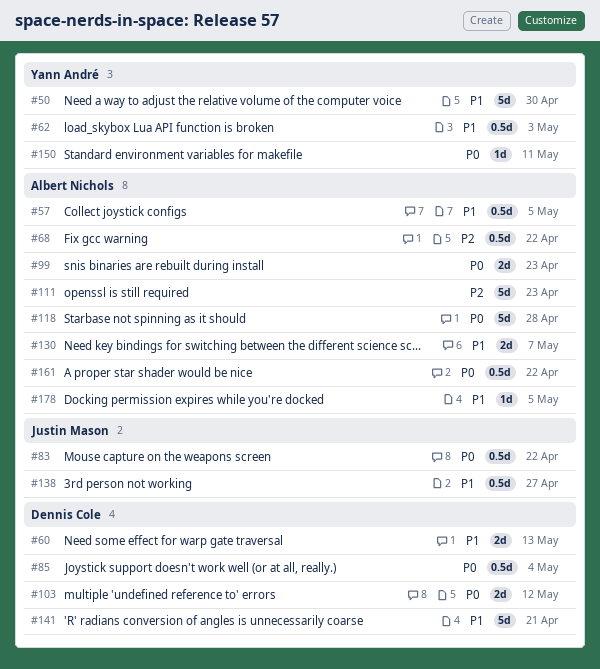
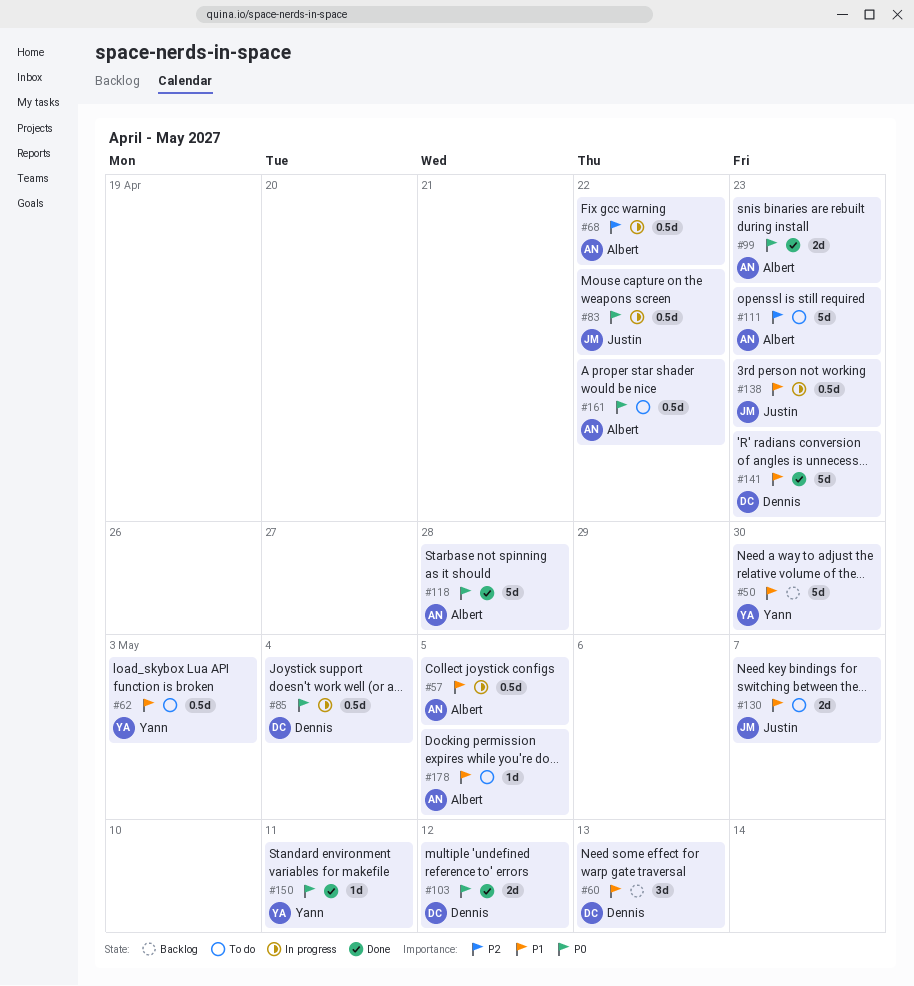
#60, estimate: 2d -> 3d
#130, owner: Albert Nichols -> Justin Mason
#138, due: Apr 27 -> Apr 23
#141, due: Apr 21 -> Apr 23

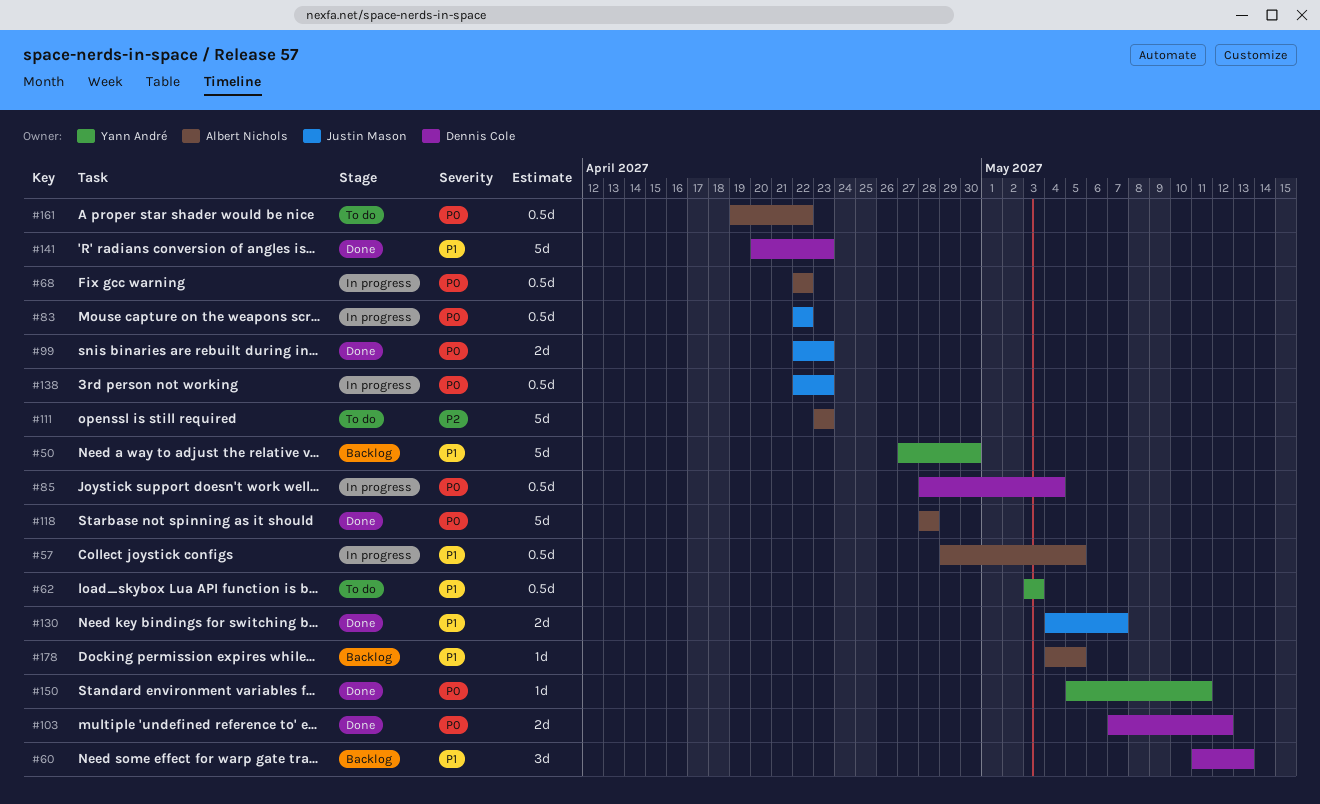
#68, priority: P2 -> P0
#99, owner: Albert Nichols -> Justin Mason
#130, status: To do -> Done
#138, priority: P1 -> P0
#178, status: To do -> Backlog

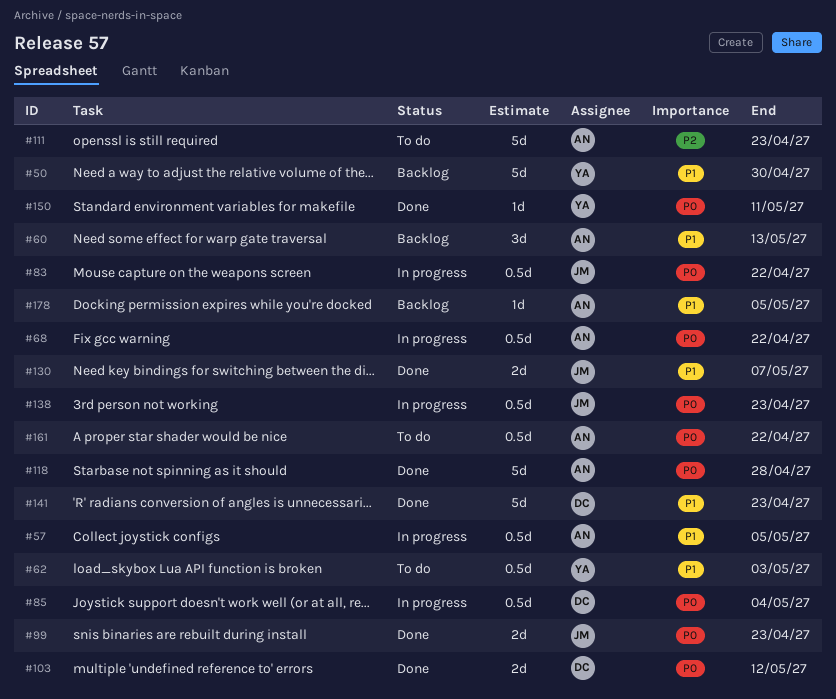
#60, owner: Dennis Cole -> Albert Nichols

